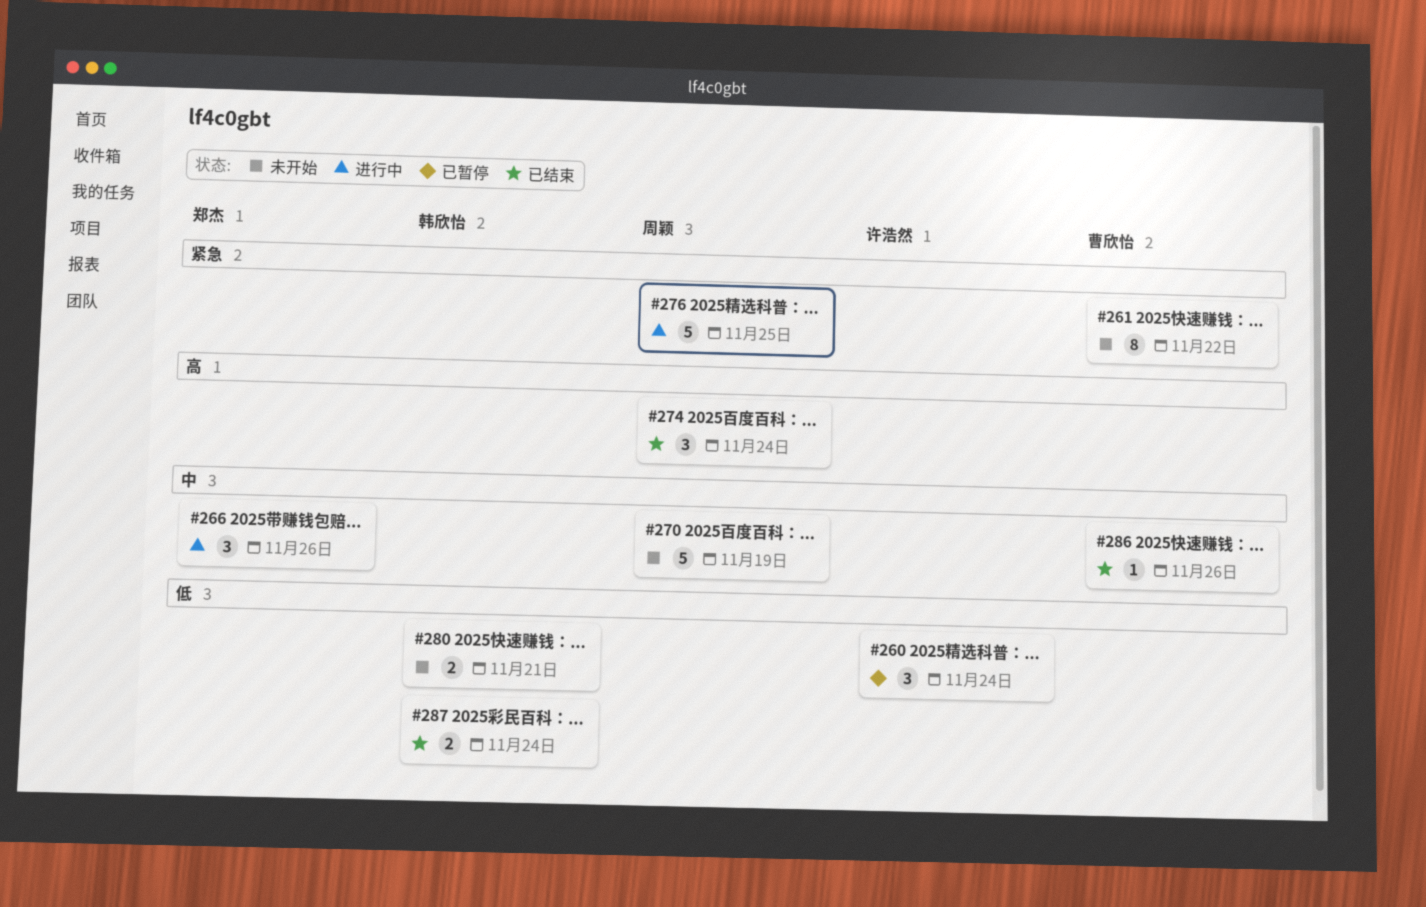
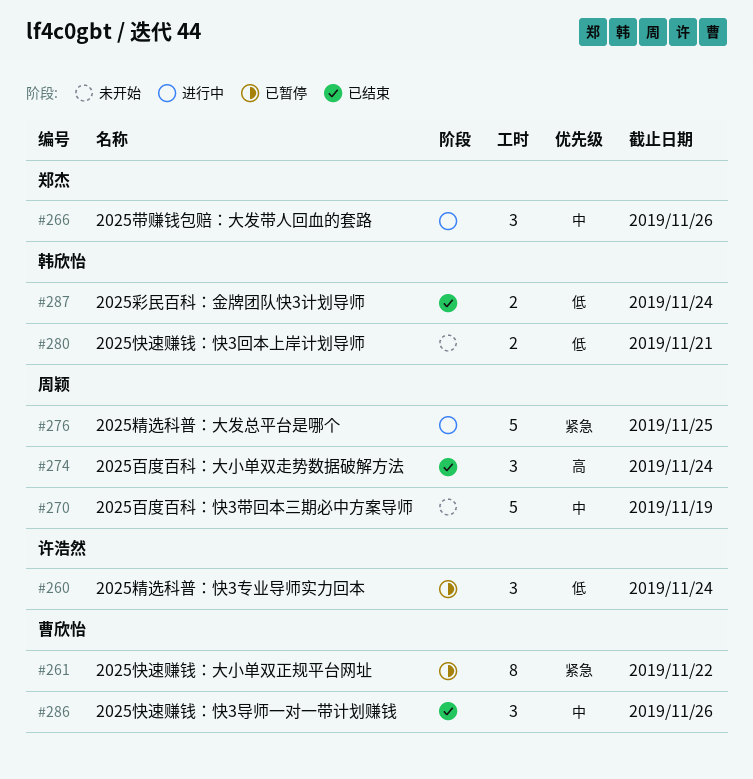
#261, status: 未开始 -> 已暂停
#286, estimate: 1 -> 3

